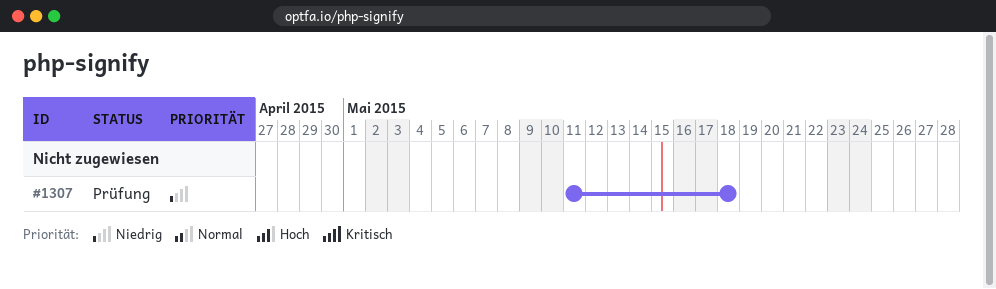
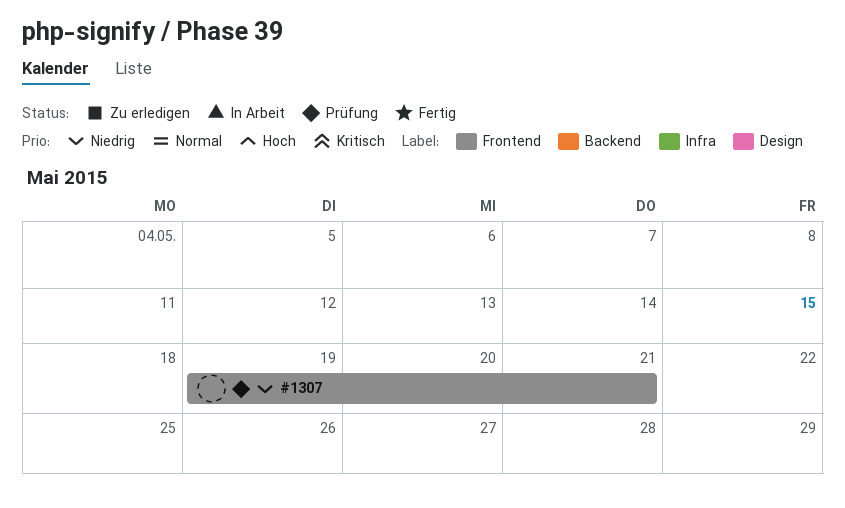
#1307, start: May 11 -> May 19
#1307, due: May 18 -> May 21

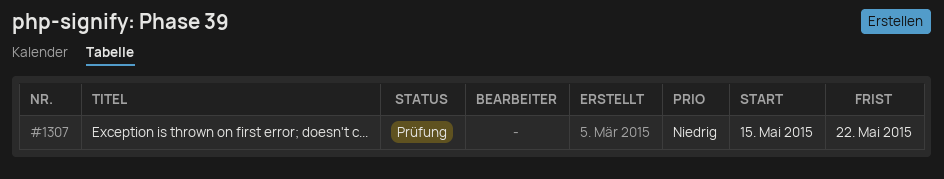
#1307, start: May 19 -> May 15
#1307, due: May 21 -> May 22

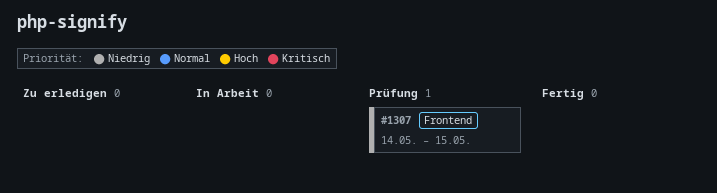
#1307, start: May 15 -> May 14
#1307, due: May 22 -> May 15

